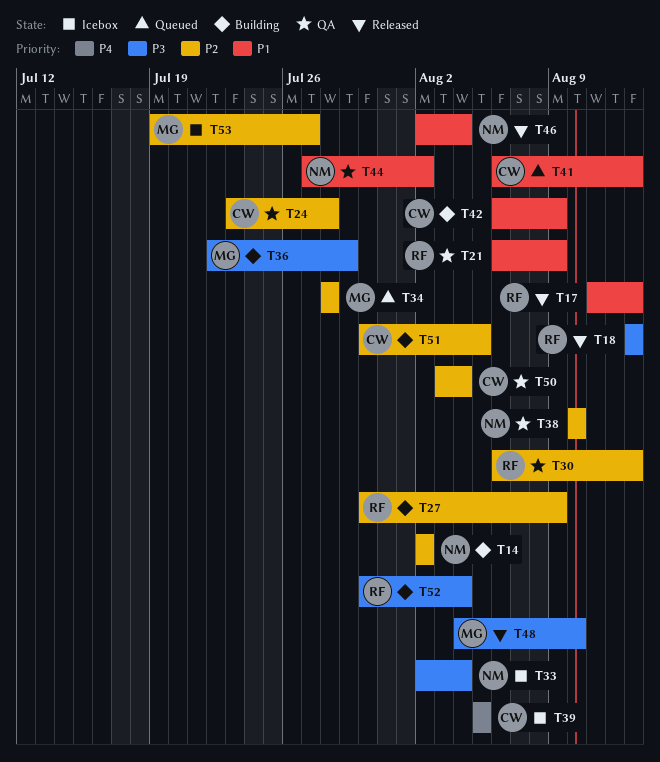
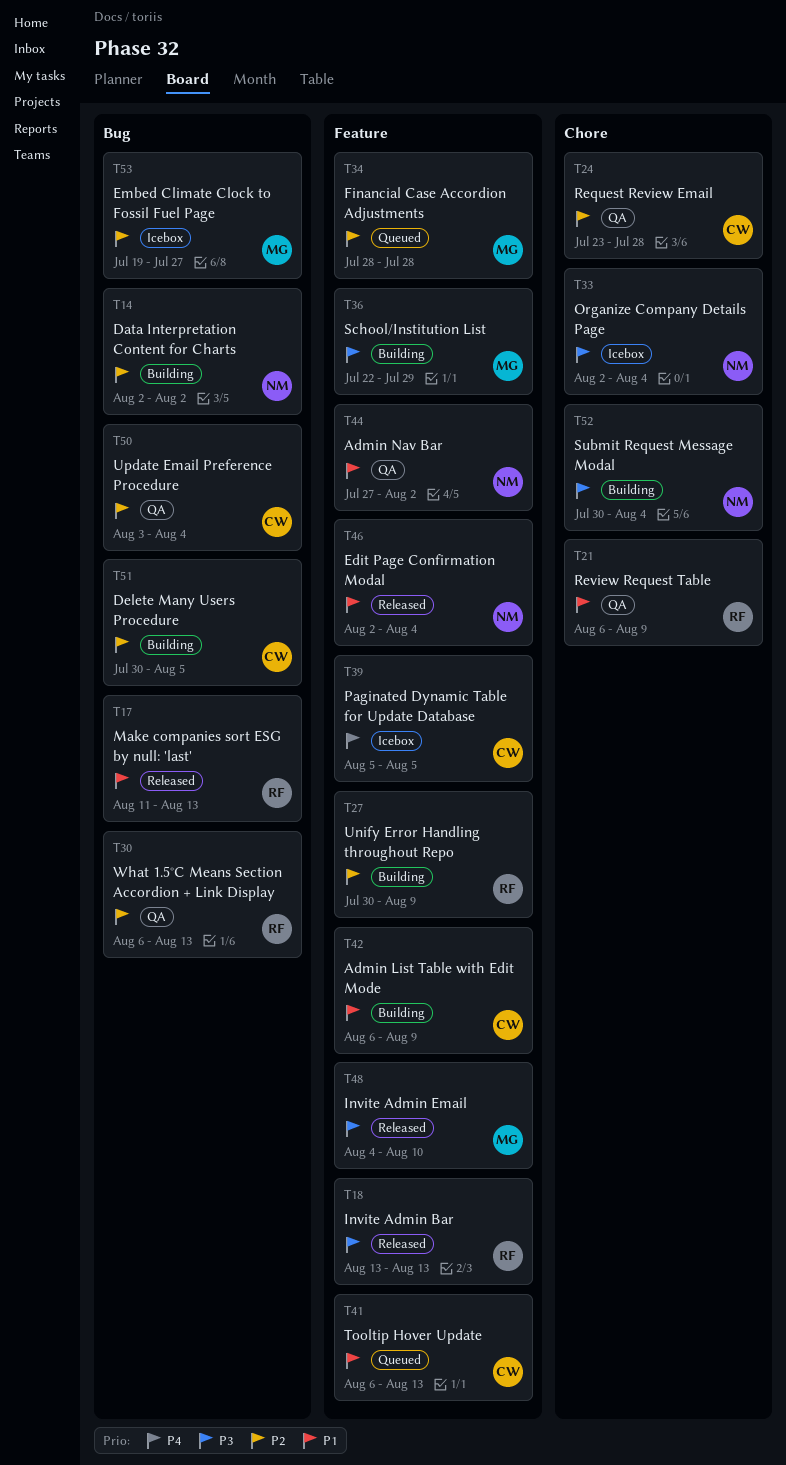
T38: present -> none
T52, owner: RF -> NM

